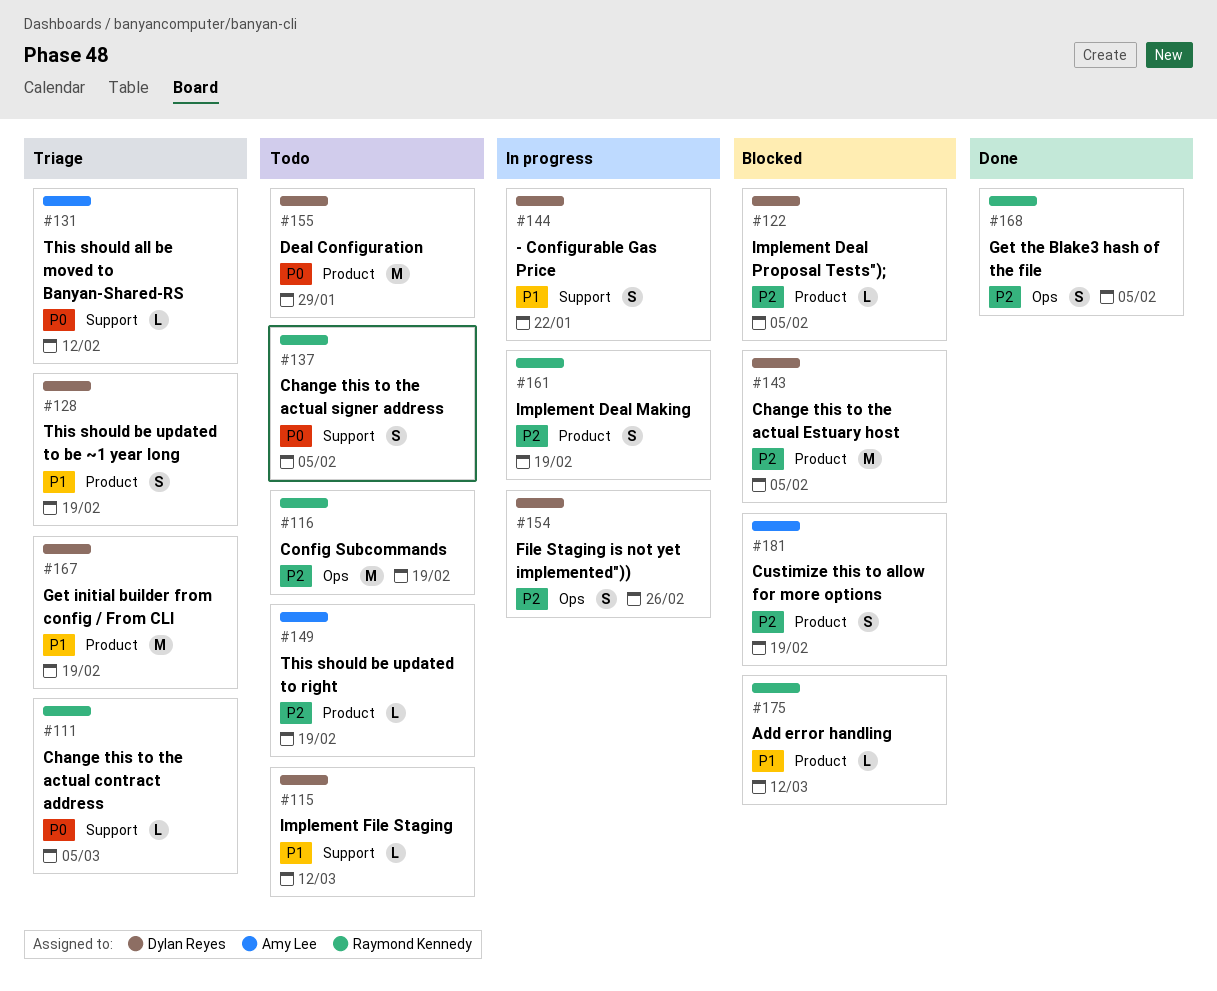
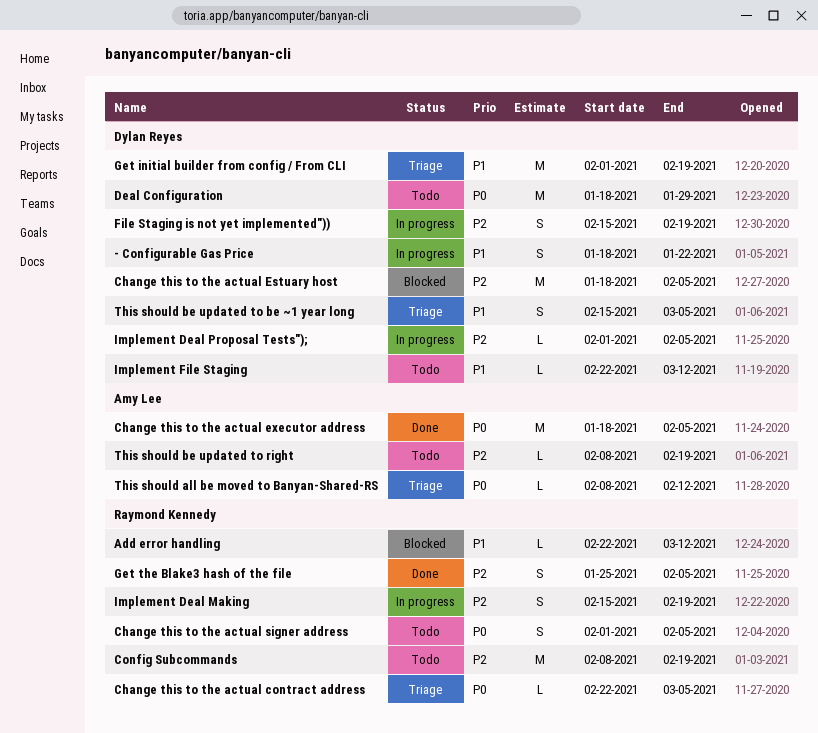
Change this to the actual executor address: none -> present
Custimize this to allow for more options: present -> none
File Staging is not yet implemented")), due: Feb 26 -> Feb 19
Implement Deal Proposal Tests");, status: Blocked -> In progress
This should be updated to be ~1 year long, due: Feb 19 -> Mar 5

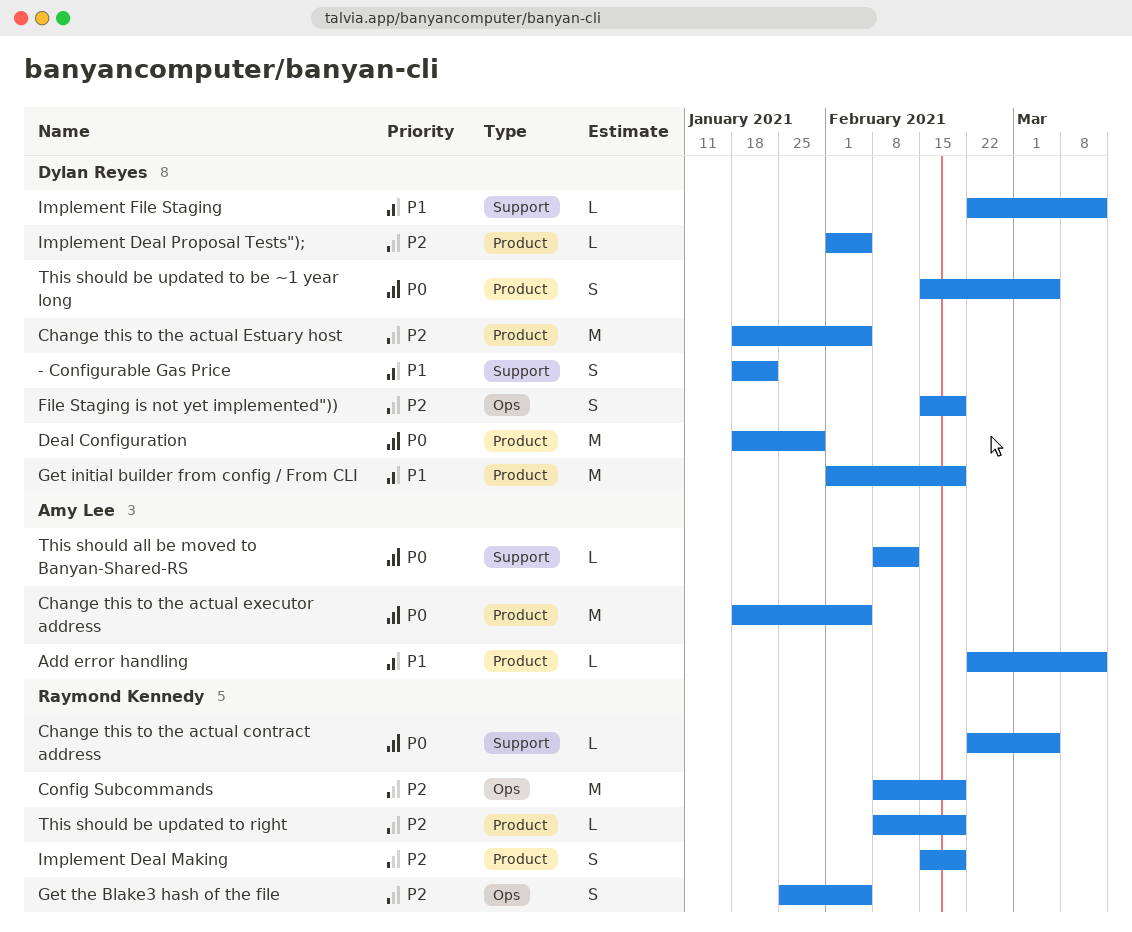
Add error handling, owner: Raymond Kennedy -> Amy Lee
Change this to the actual signer address: present -> none
This should be updated to be ~1 year long, priority: P1 -> P0
This should be updated to right, owner: Amy Lee -> Raymond Kennedy

